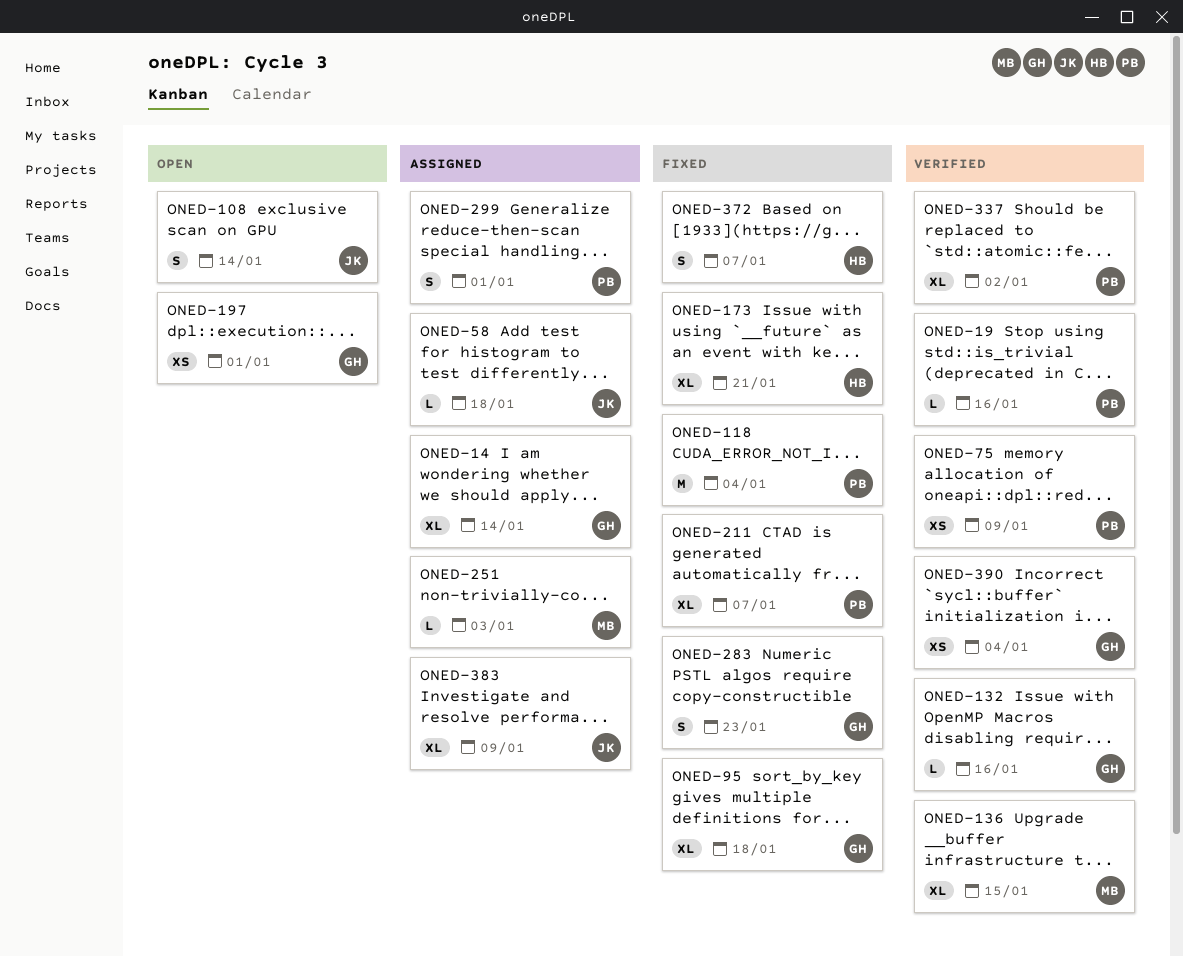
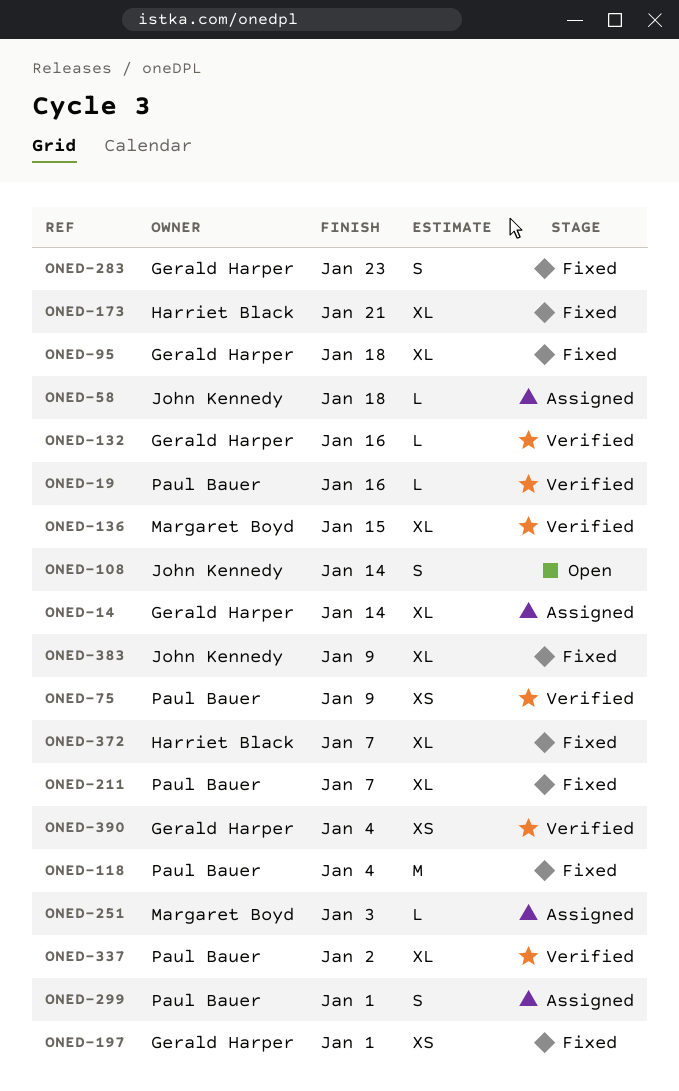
ONED-197, status: Open -> Fixed
ONED-372, estimate: S -> XL
ONED-383, status: Assigned -> Fixed

